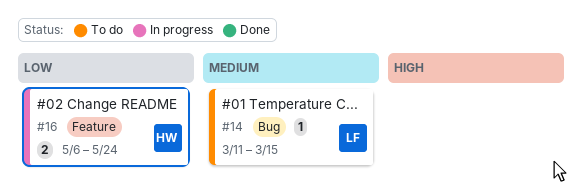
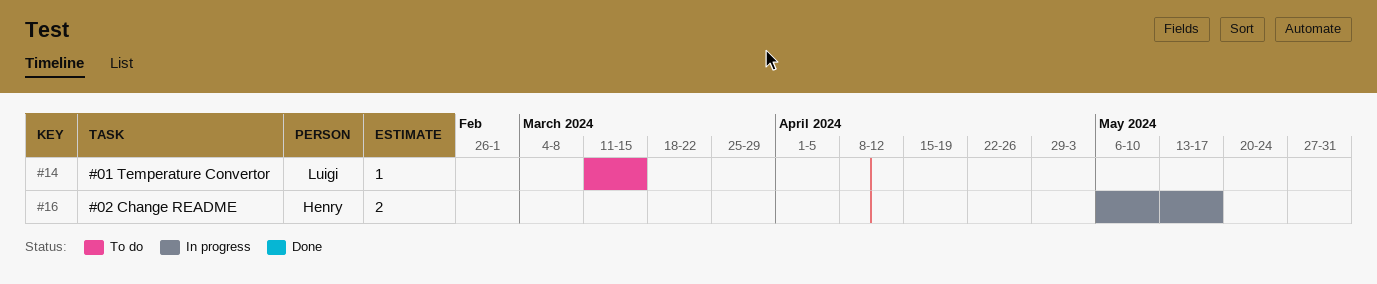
#16, due: May 24 -> May 17

